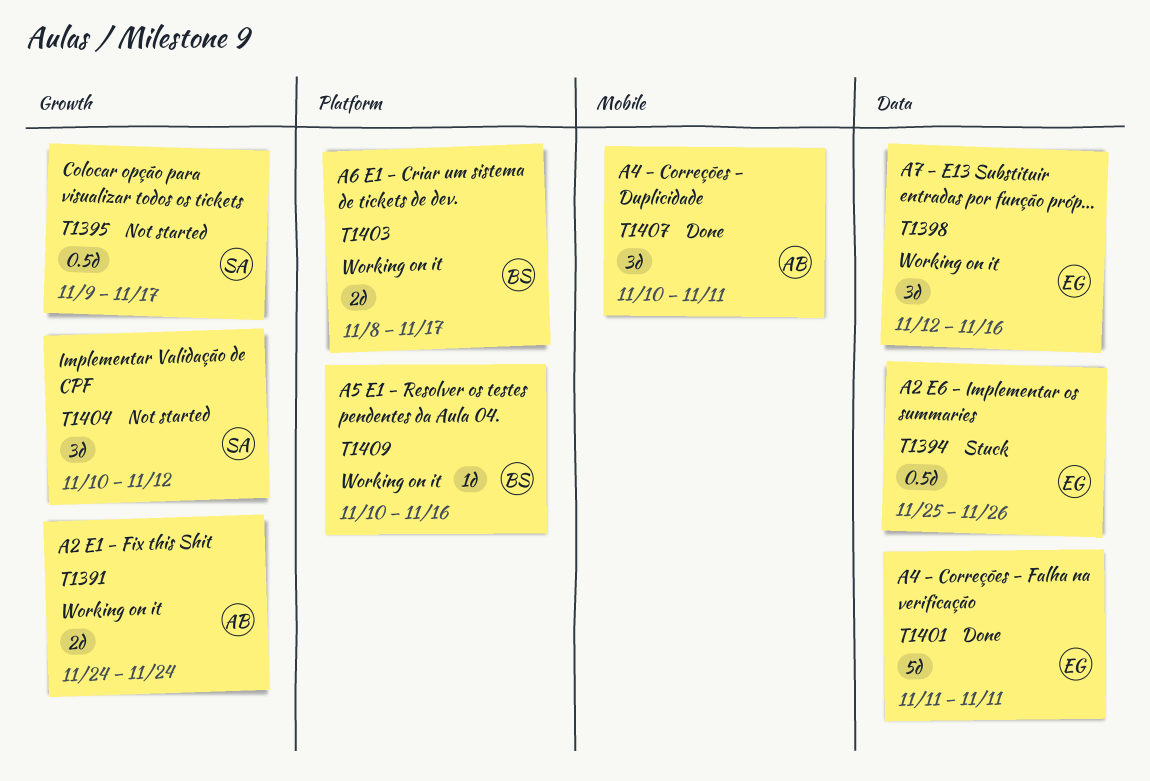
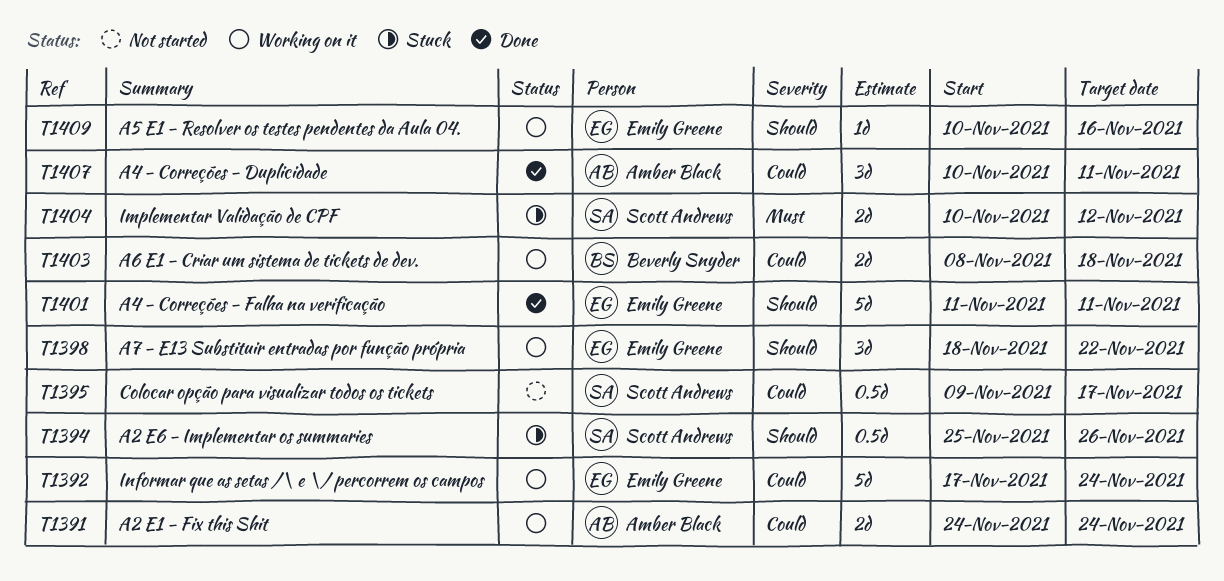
T1392: none -> present
T1394, owner: Emily Greene -> Scott Andrews
T1398, start: Nov 12 -> Nov 18
T1398, due: Nov 16 -> Nov 22
T1403, due: Nov 17 -> Nov 18
T1404, status: Not started -> Stuck
T1404, estimate: 3d -> 2d
T1409, owner: Beverly Snyder -> Emily Greene

